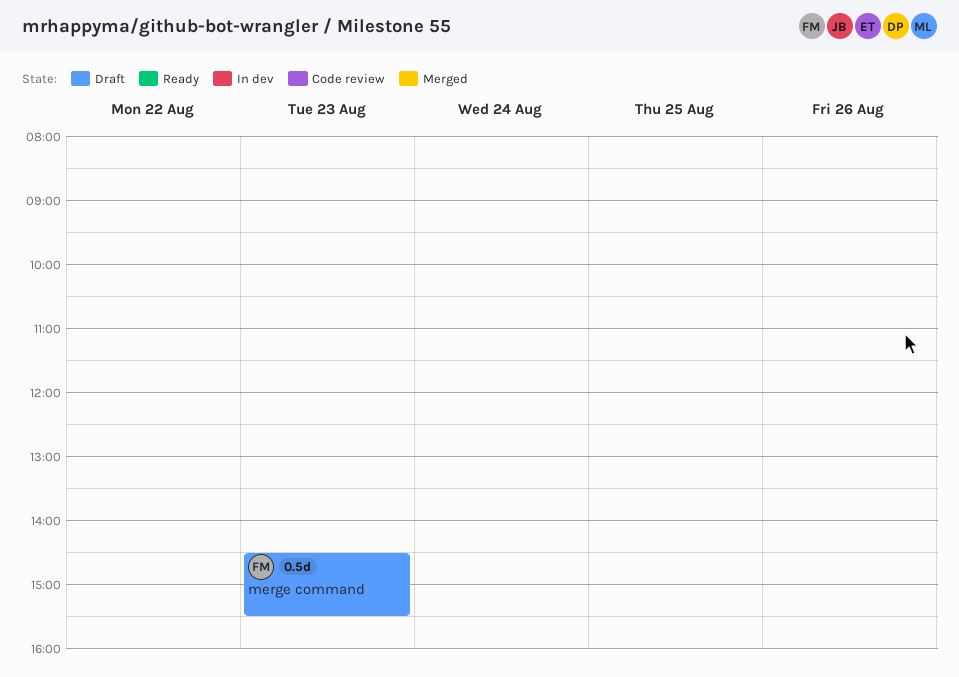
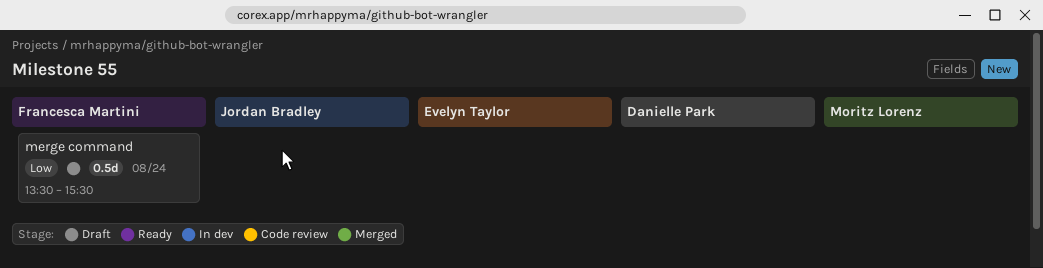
merge command, day: Aug 23 -> Aug 24
merge command, begins: 14:30 -> 13:30

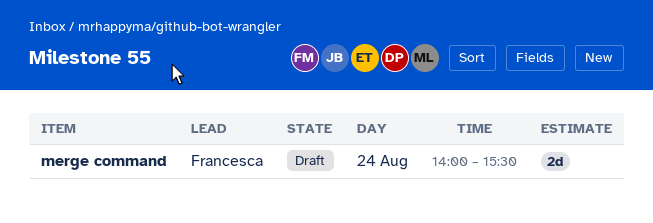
merge command, estimate: 0.5d -> 2d
merge command, begins: 13:30 -> 14:00

